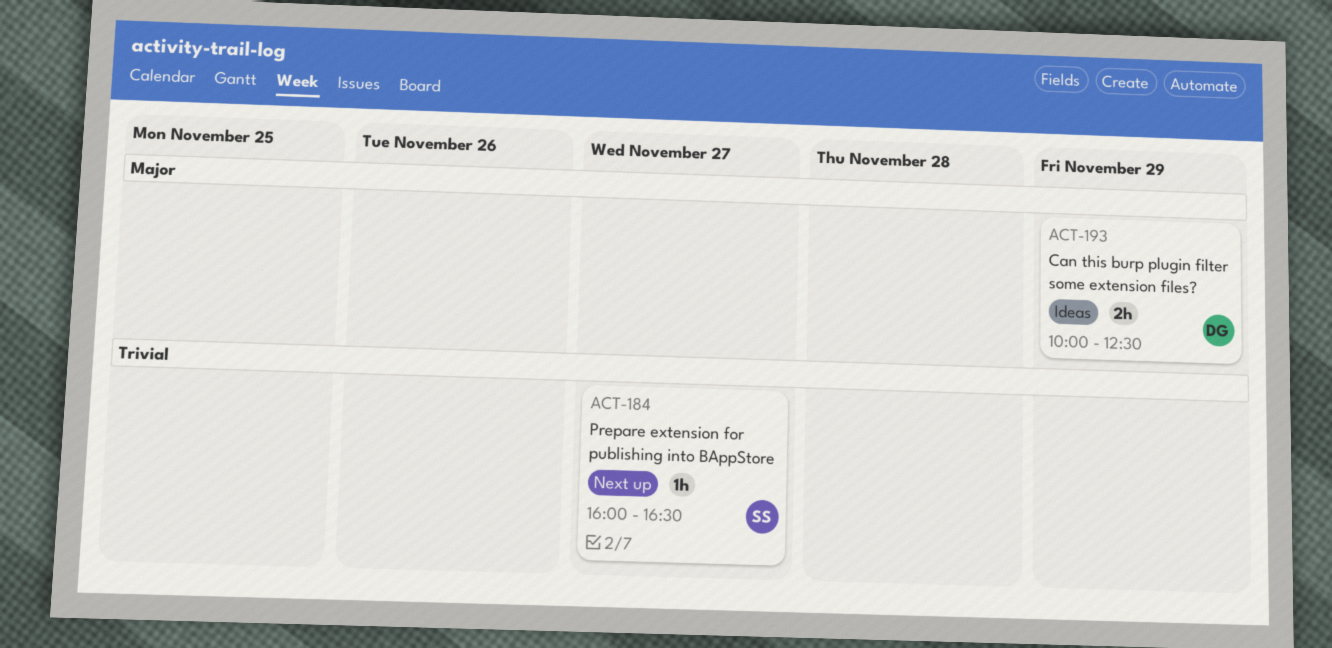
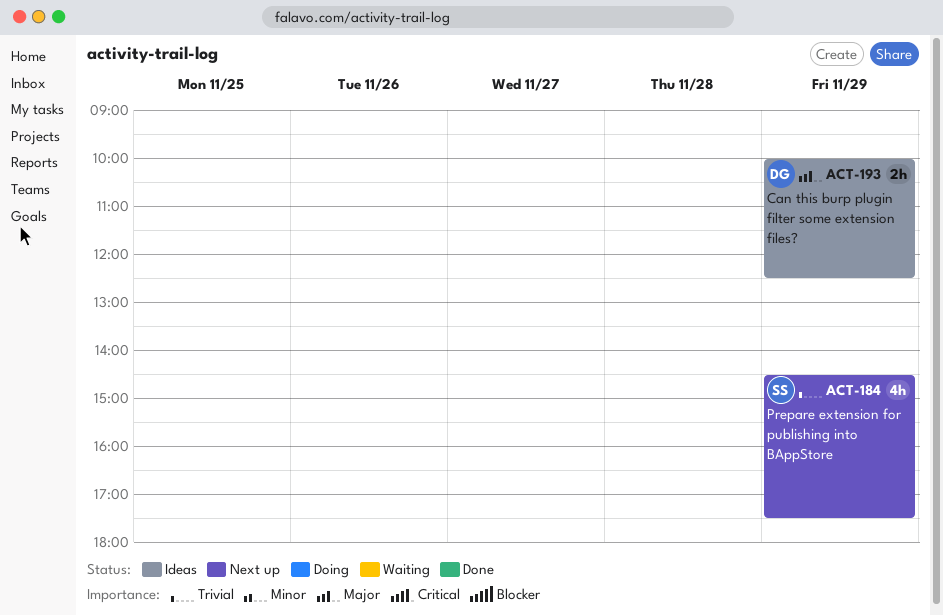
ACT-184, estimate: 1h -> 4h
ACT-184, day: Nov 27 -> Nov 29
ACT-184, begins: 16:00 -> 14:30
ACT-184, ends: 16:30 -> 17:30

